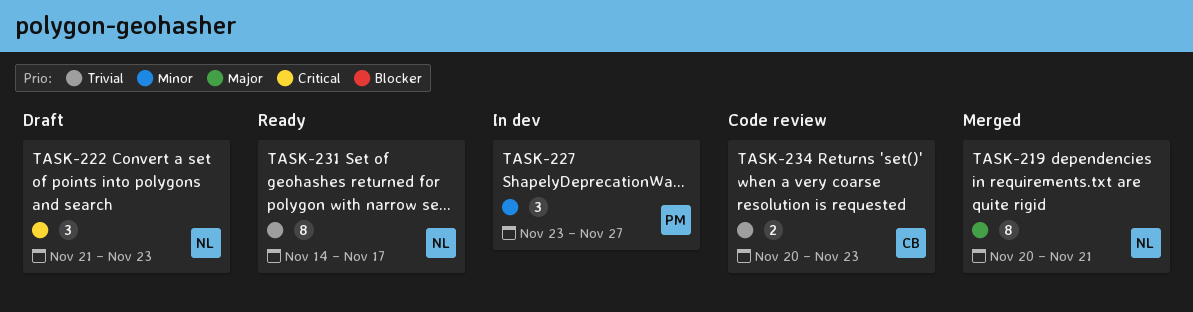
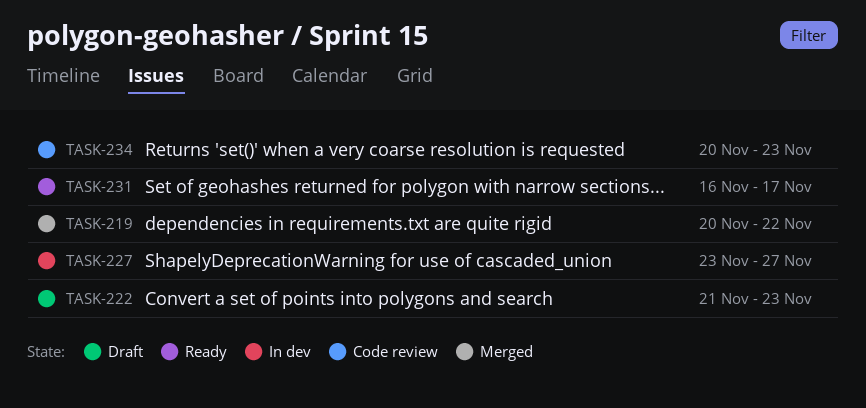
TASK-219, due: Nov 21 -> Nov 22
TASK-231, start: Nov 14 -> Nov 16

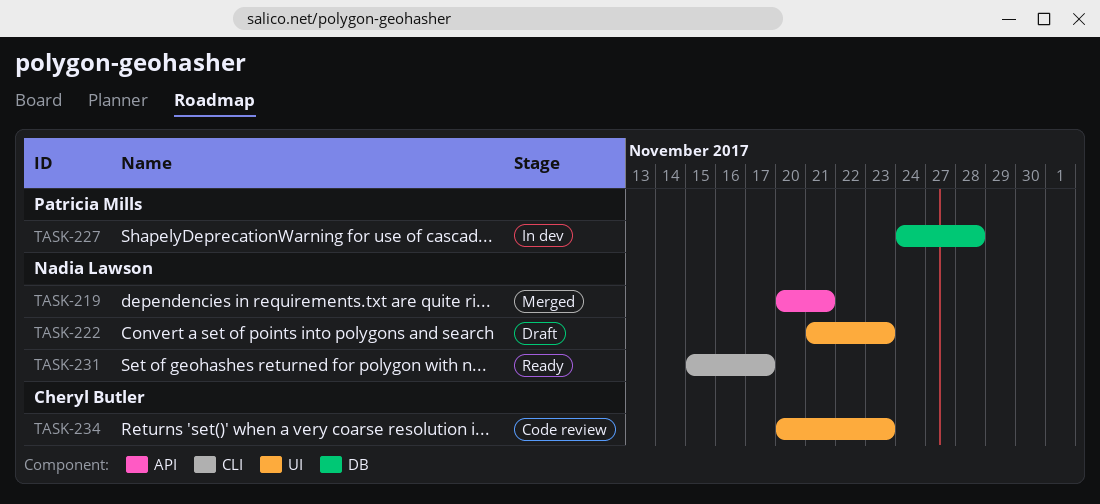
TASK-219, due: Nov 22 -> Nov 21
TASK-227, start: Nov 23 -> Nov 24
TASK-227, due: Nov 27 -> Nov 28
TASK-231, start: Nov 16 -> Nov 15

